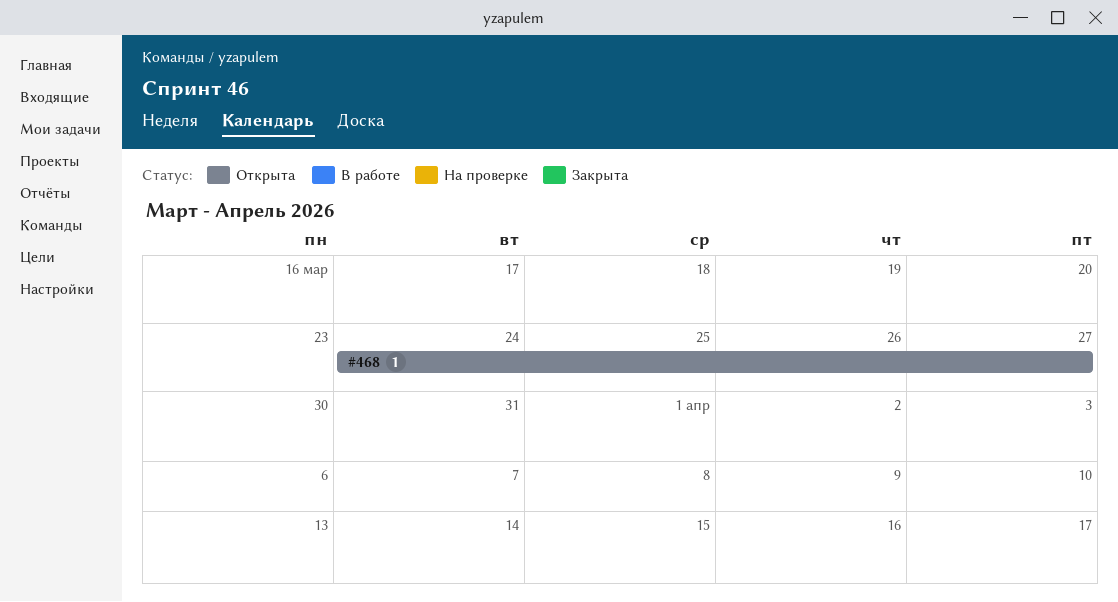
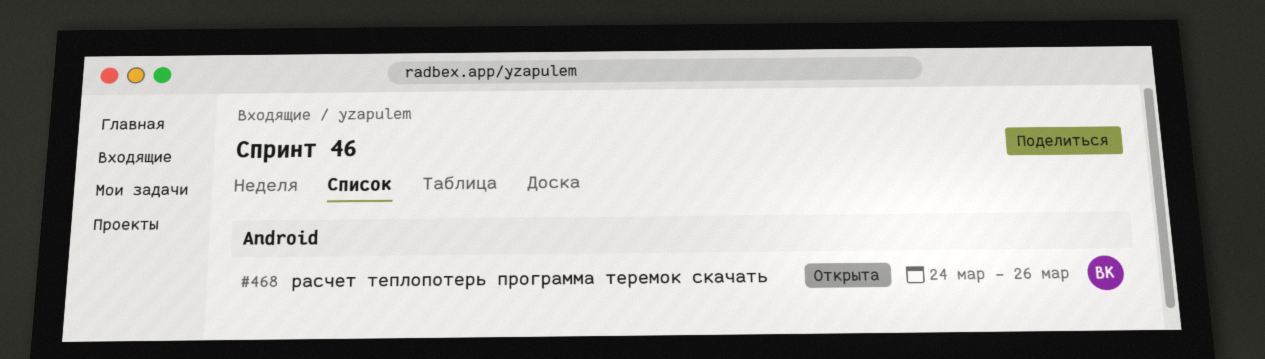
#468, due: Mar 27 -> Mar 26

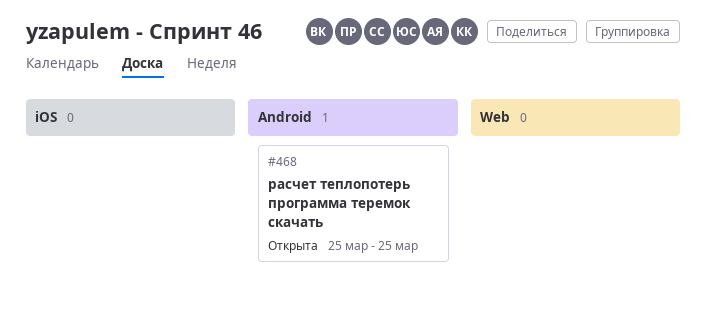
#468, start: Mar 24 -> Mar 25
#468, due: Mar 26 -> Mar 25

